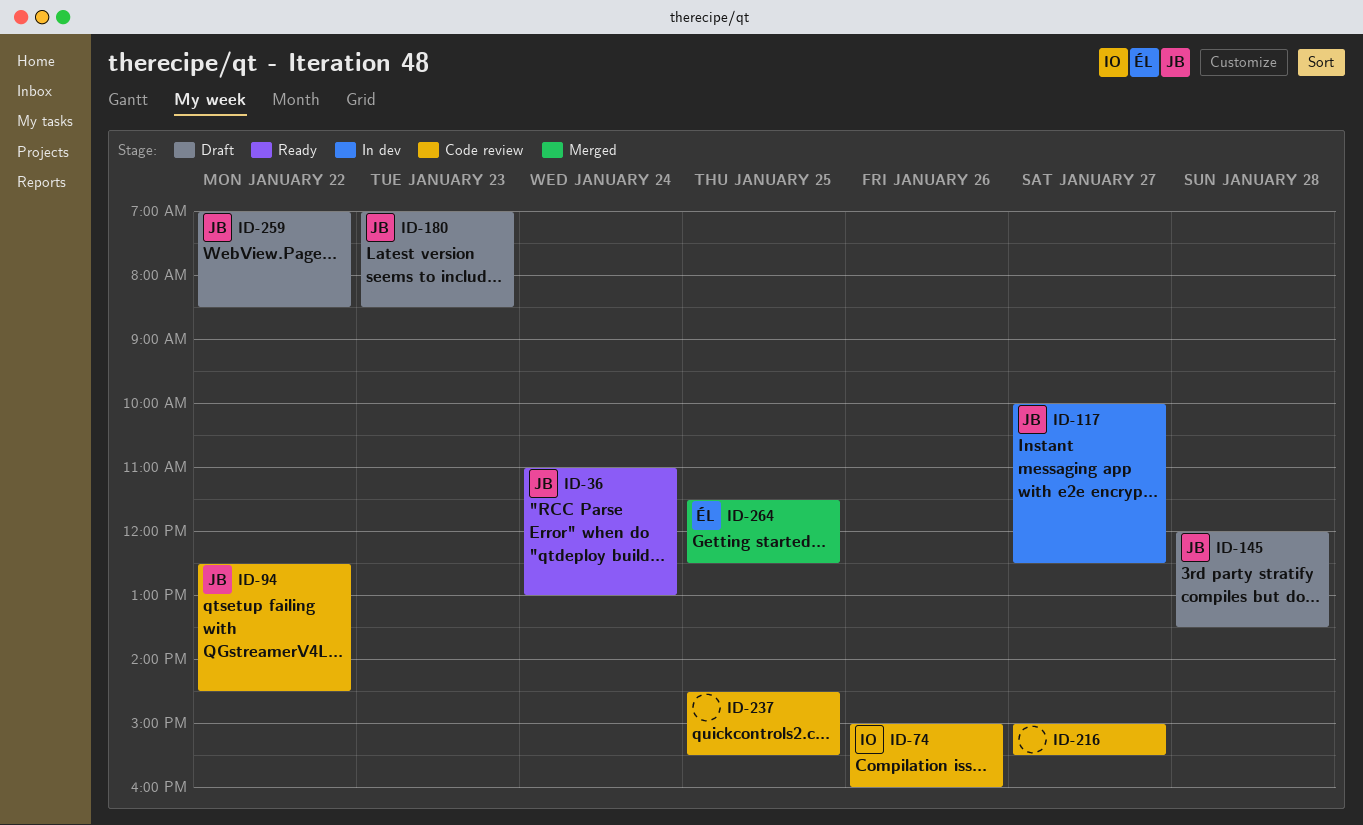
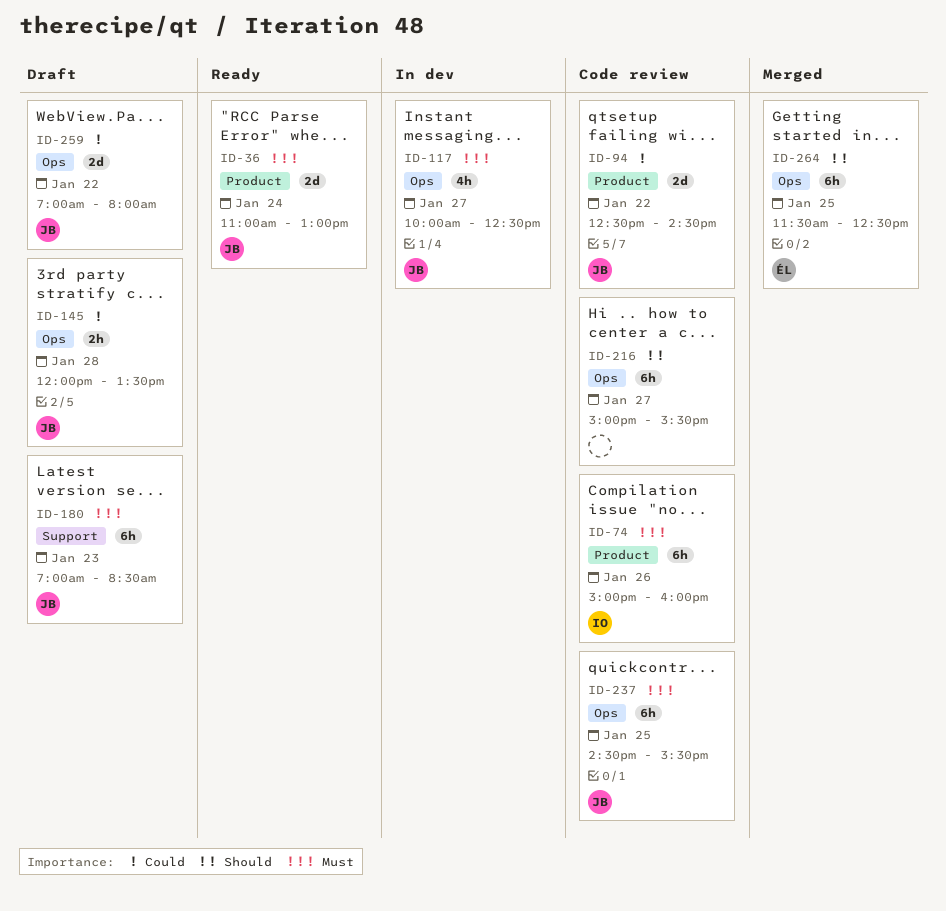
ID-237, owner: none -> JB
ID-259, ends: 08:30 -> 08:00

